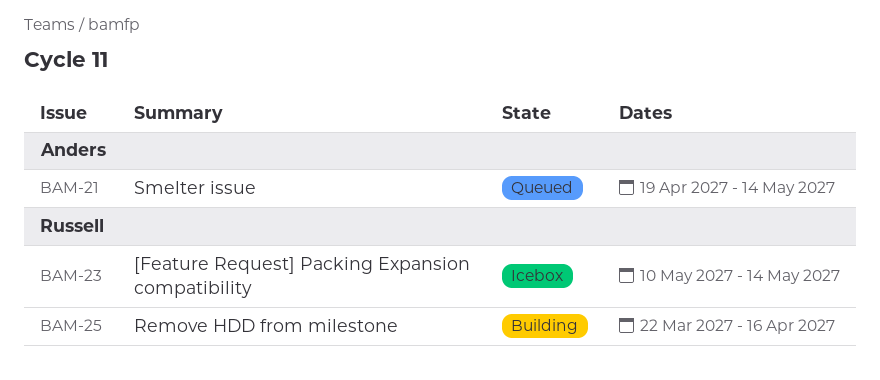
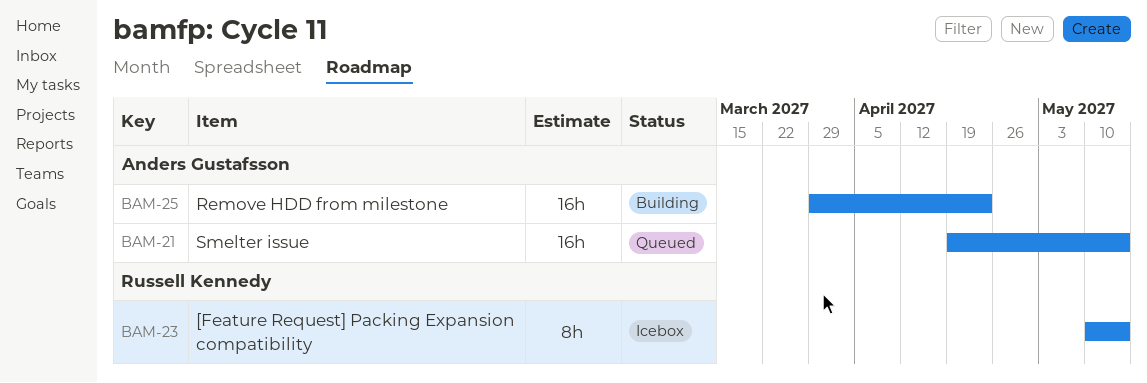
BAM-25, owner: Russell Kennedy -> Anders Gustafsson
BAM-25, start: Mar 22 -> Mar 29
BAM-25, due: Apr 16 -> Apr 23

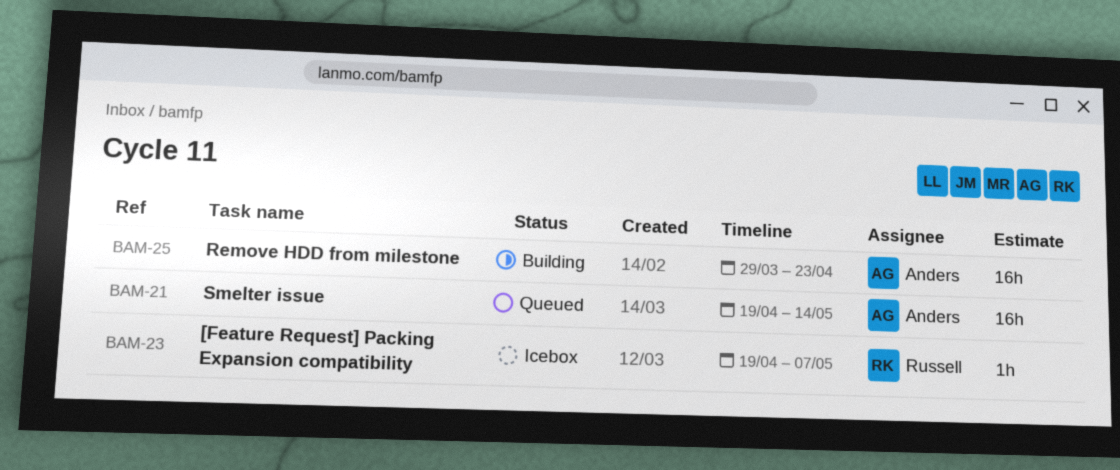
BAM-23, estimate: 8h -> 1h
BAM-23, start: May 10 -> Apr 19
BAM-23, due: May 14 -> May 7

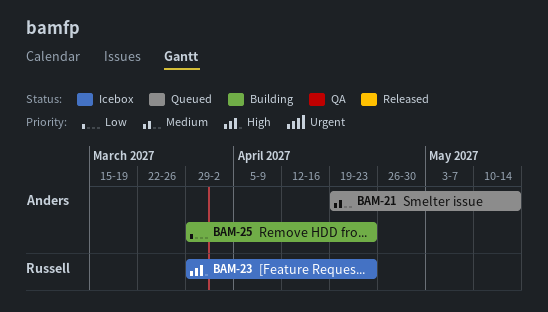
BAM-23, start: Apr 19 -> Mar 29
BAM-23, due: May 7 -> Apr 23

